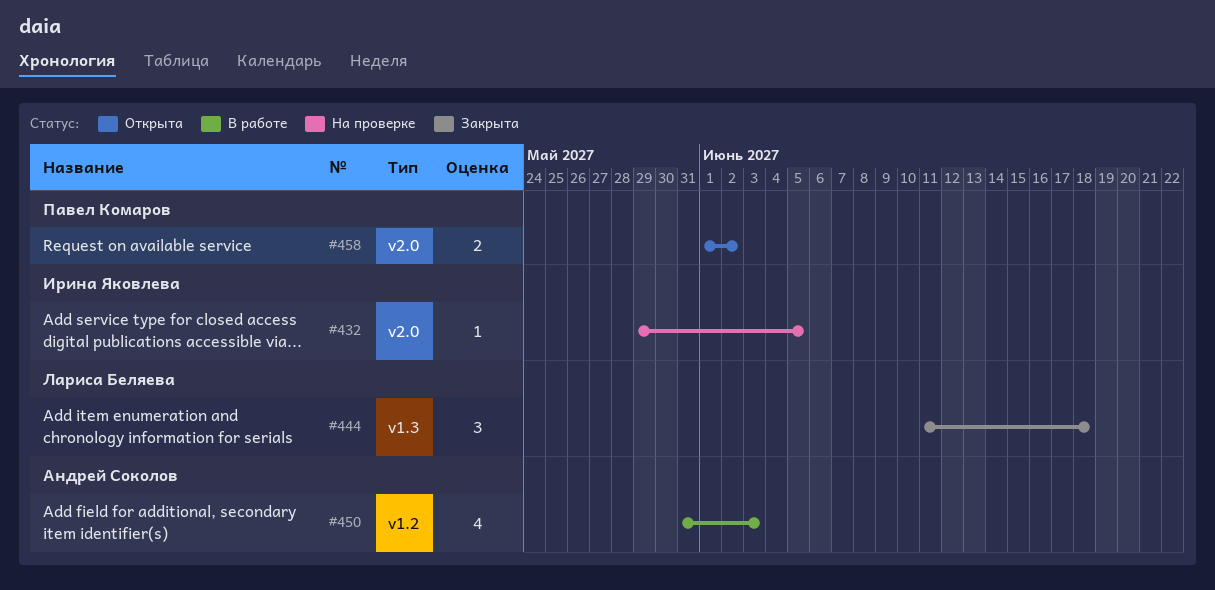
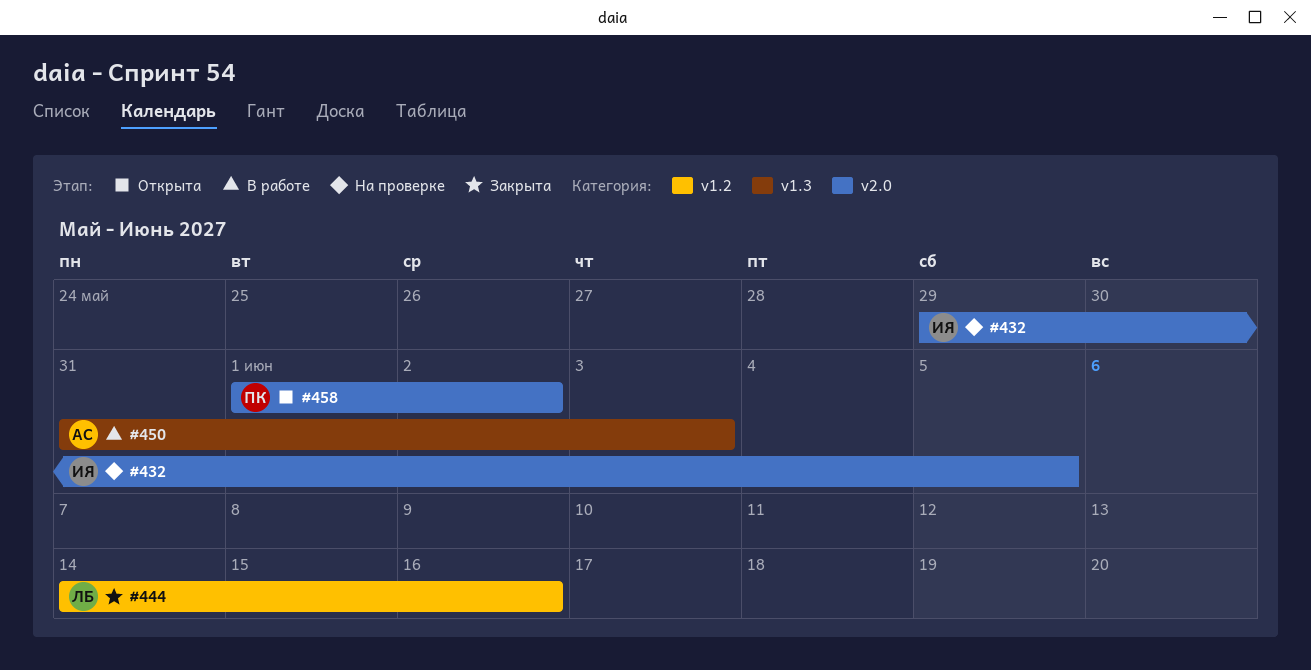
#444, label: v1.3 -> v1.2
#444, start: Jun 11 -> Jun 14
#444, due: Jun 18 -> Jun 16
#450, label: v1.2 -> v1.3

